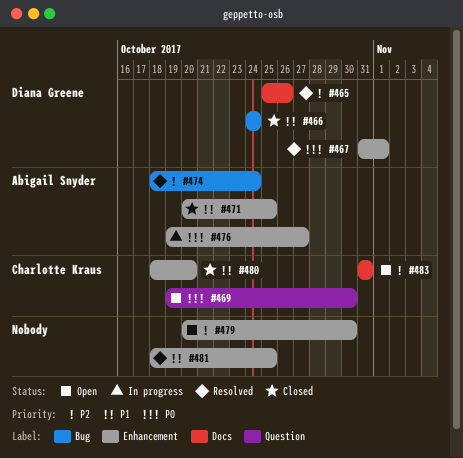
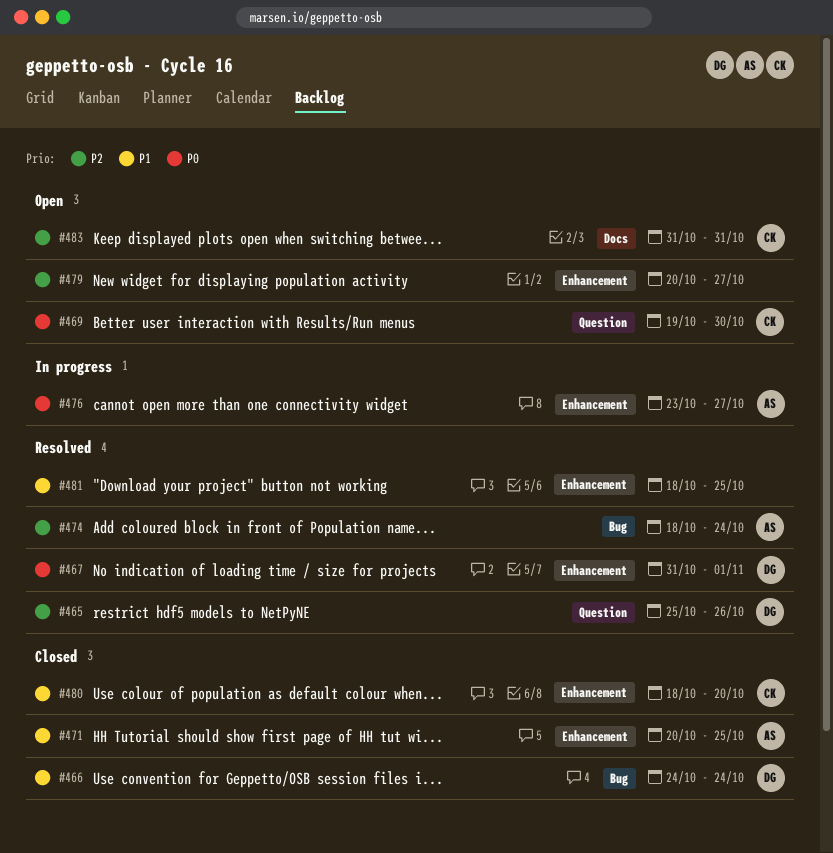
#465, label: Docs -> Question
#476, start: Oct 19 -> Oct 23
#479, due: Oct 30 -> Oct 27

